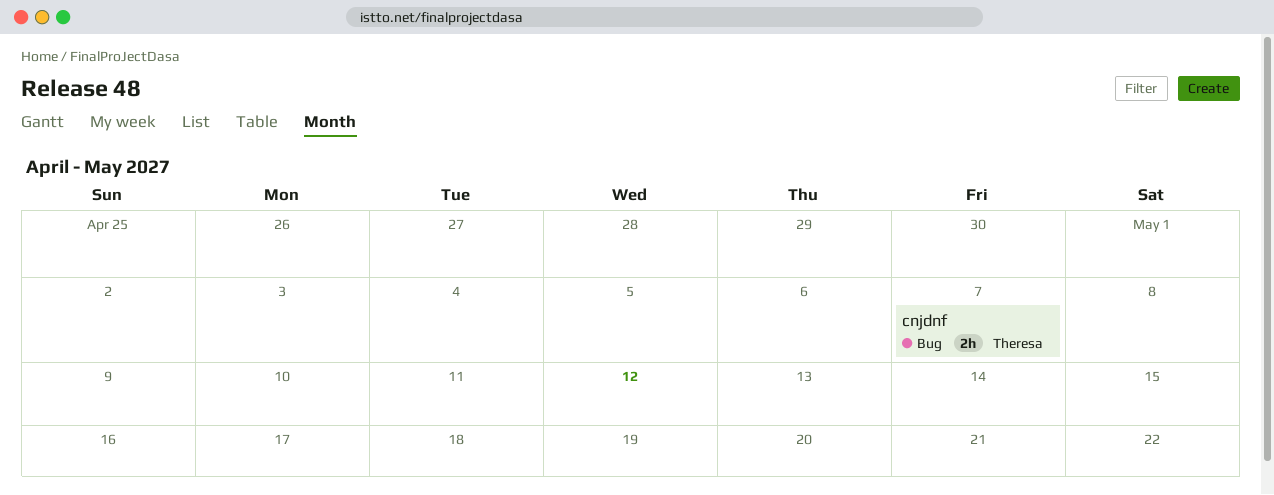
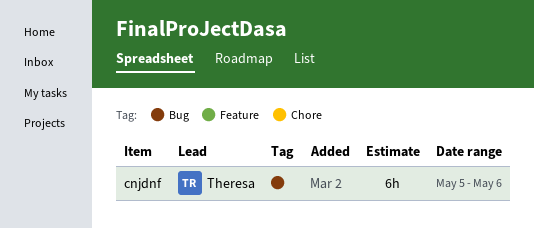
cnjdnf, estimate: 2h -> 6h
cnjdnf, due: May 7 -> May 6

